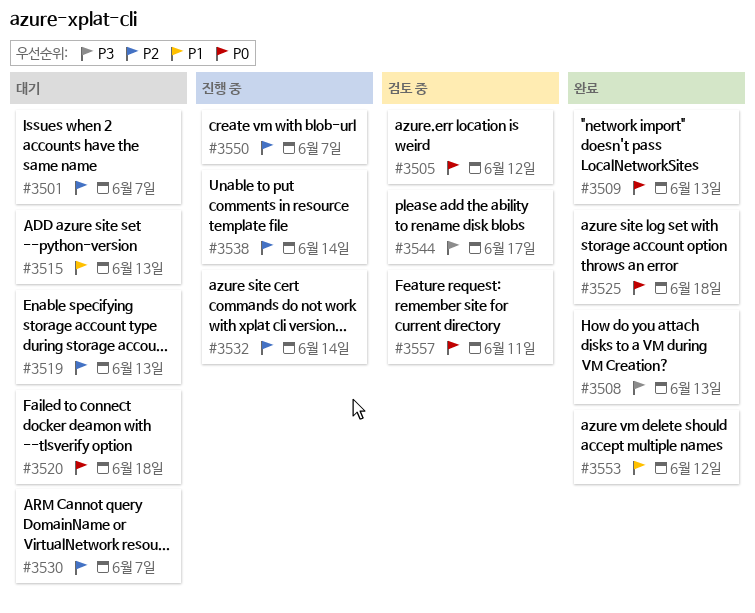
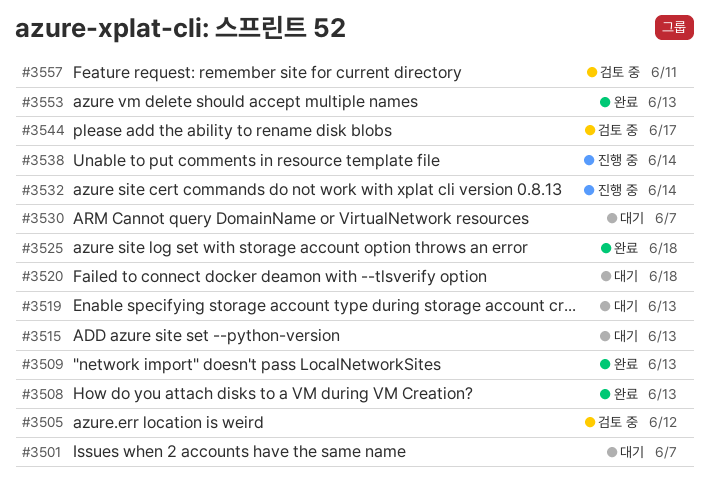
#3550: present -> none
#3553, due: Jun 12 -> Jun 13

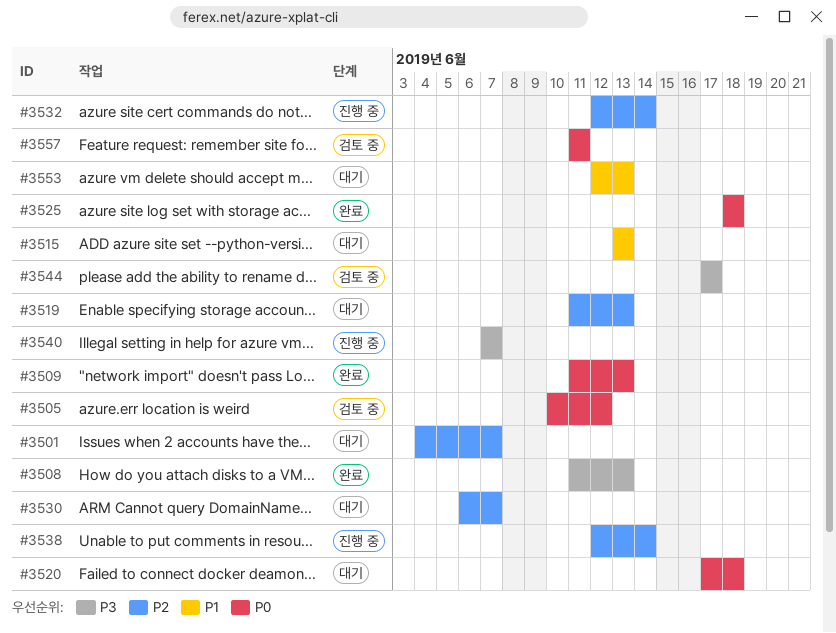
#3540: none -> present
#3553, status: 완료 -> 대기

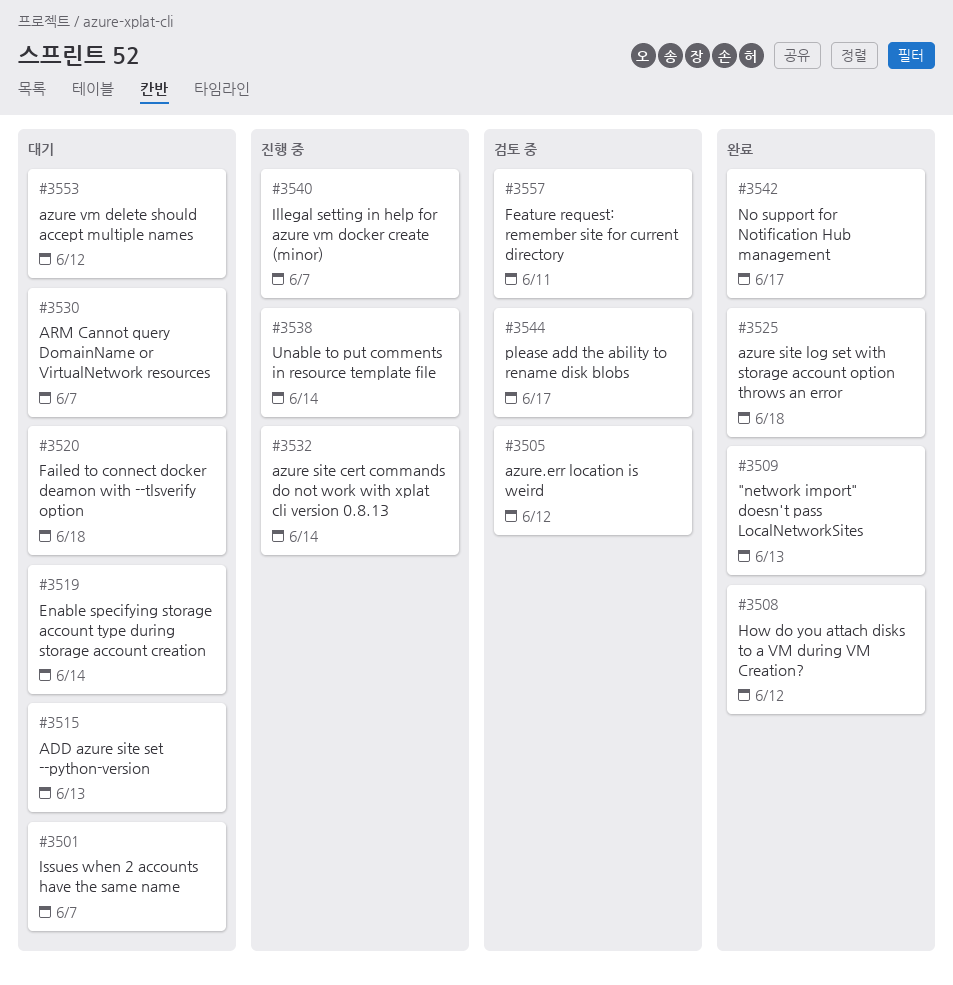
#3508, due: Jun 13 -> Jun 12
#3519, due: Jun 13 -> Jun 14
#3542: none -> present
#3553, due: Jun 13 -> Jun 12

